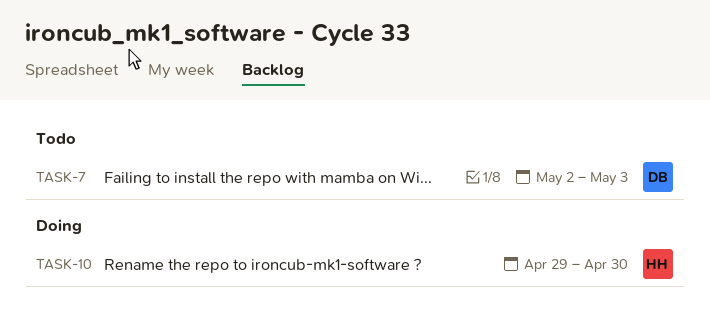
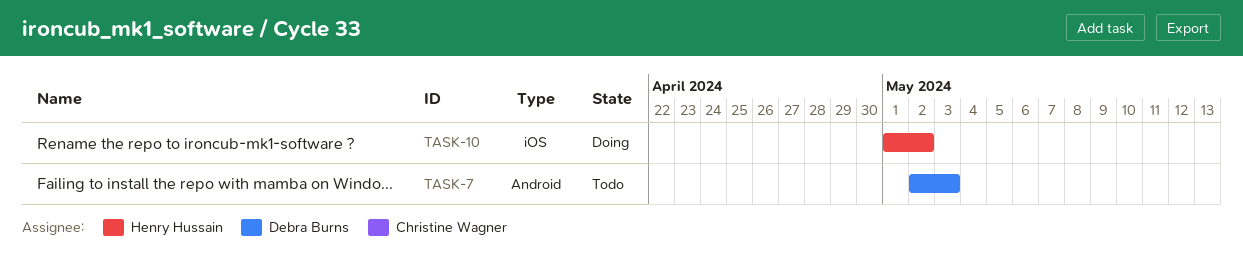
TASK-10, start: Apr 29 -> May 1
TASK-10, due: Apr 30 -> May 2

